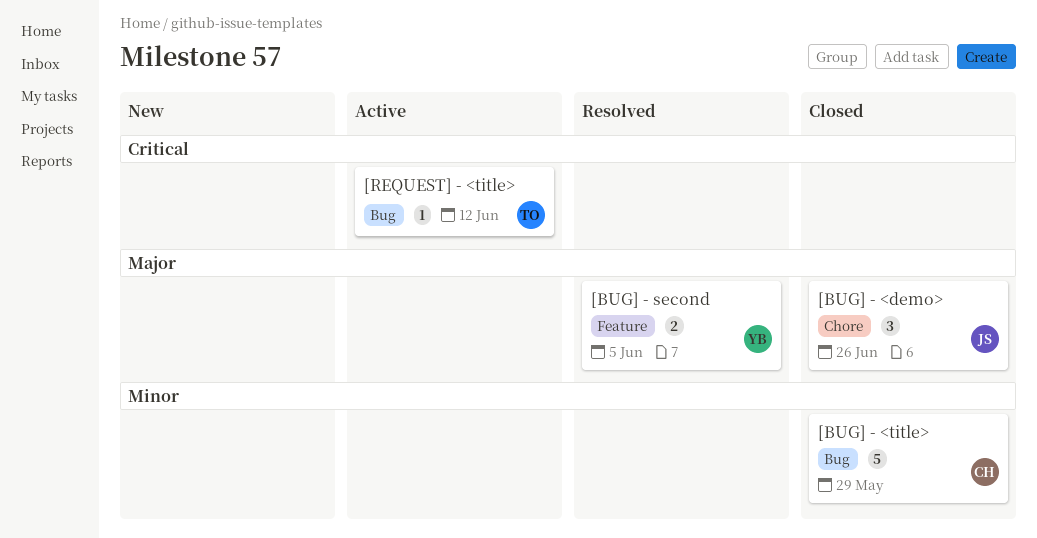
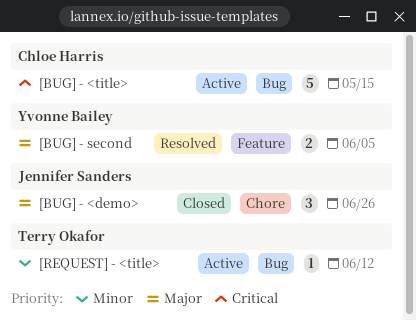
[BUG] - <title>, status: Closed -> Active
[BUG] - <title>, priority: Minor -> Critical
[BUG] - <title>, due: May 29 -> May 15
[REQUEST] - <title>, priority: Critical -> Minor

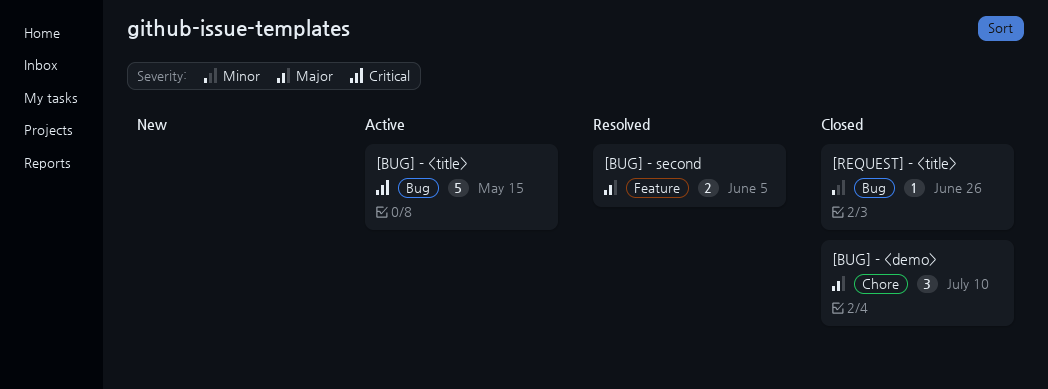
[BUG] - <demo>, due: Jun 26 -> Jul 10
[REQUEST] - <title>, status: Active -> Closed
[REQUEST] - <title>, due: Jun 12 -> Jun 26

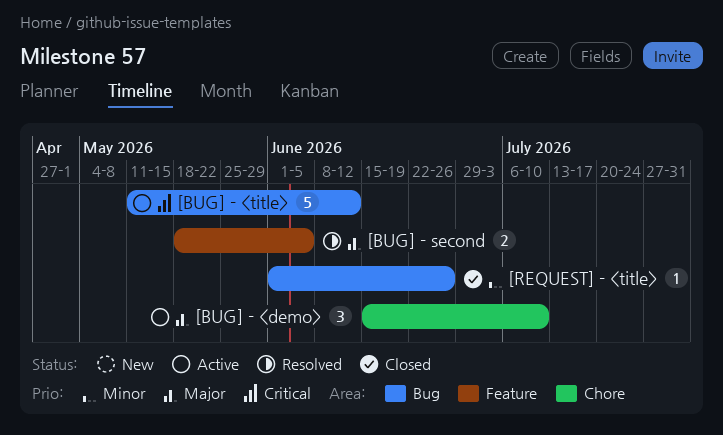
[BUG] - <demo>, status: Closed -> Active
[BUG] - <title>, due: May 15 -> Jun 12

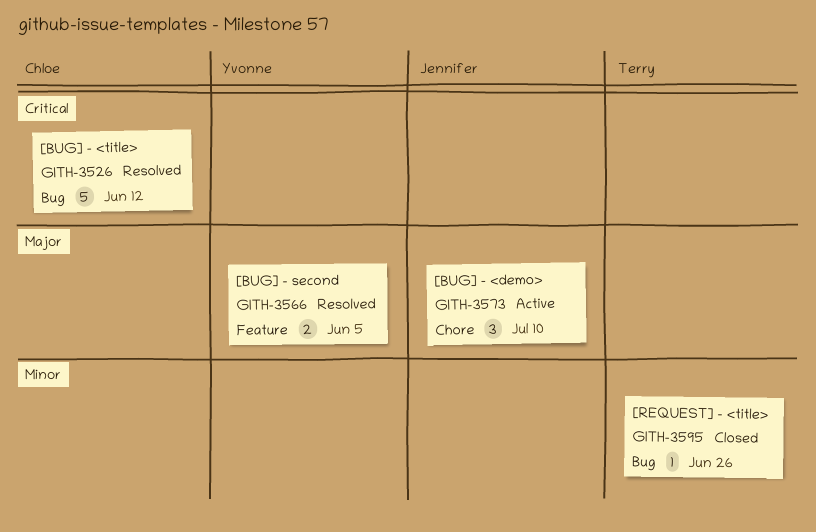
[BUG] - <title>, status: Active -> Resolved

